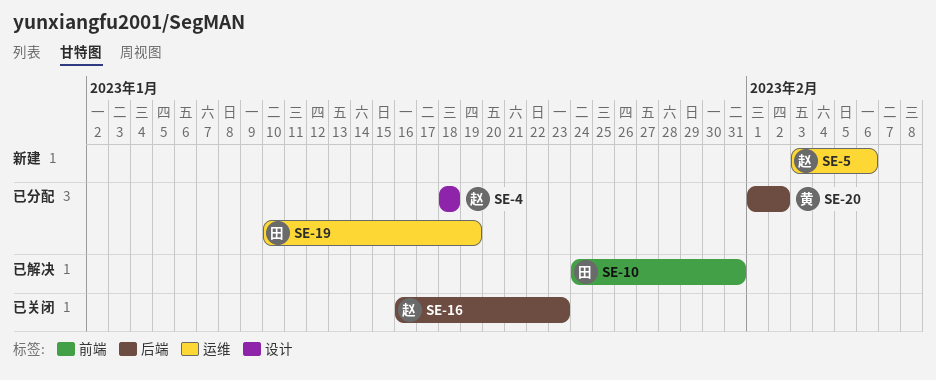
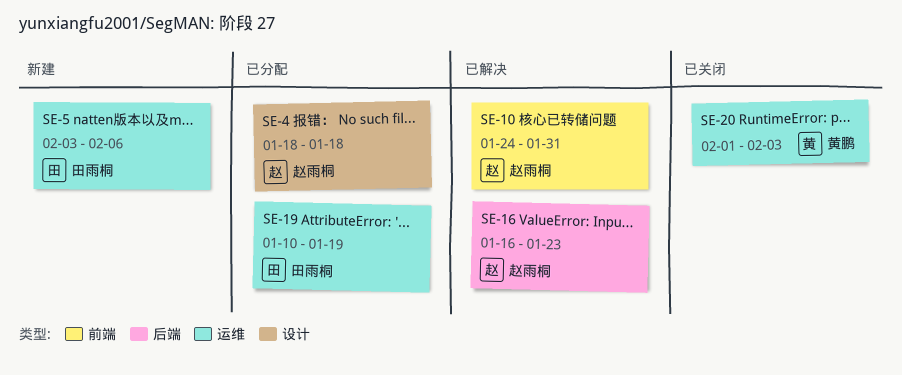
SE-5, owner: 赵雨桐 -> 田雨桐
SE-10, owner: 田雨桐 -> 赵雨桐
SE-16, status: 已关闭 -> 已解决
SE-20, status: 已分配 -> 已关闭
SE-20, label: 后端 -> 运维
SE-20, due: Feb 2 -> Feb 3

